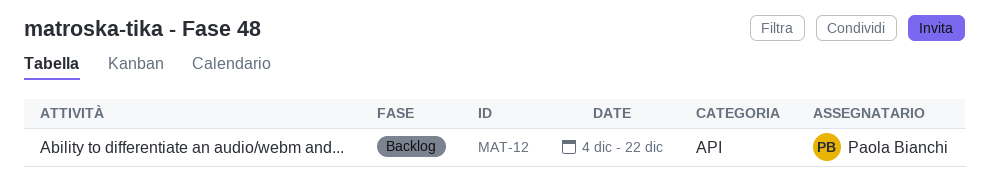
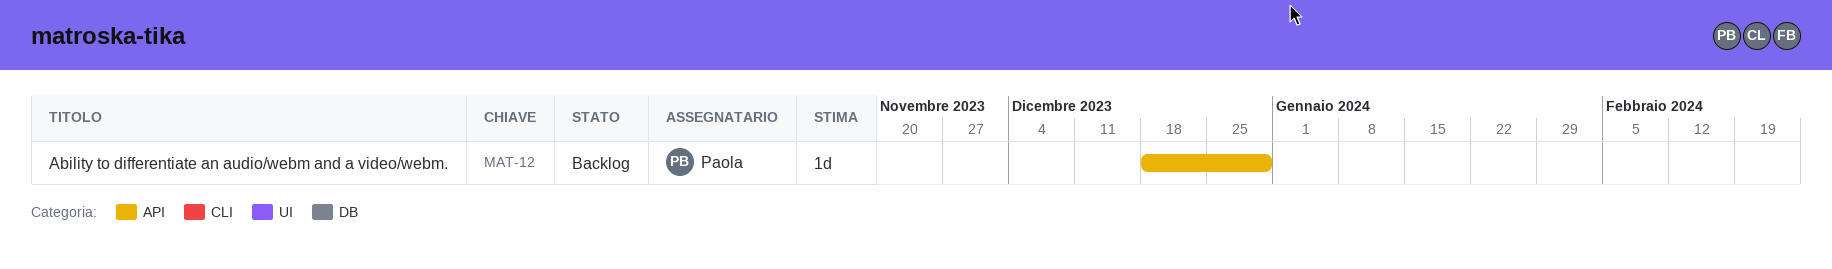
MAT-12, start: Dec 4 -> Dec 18
MAT-12, due: Dec 22 -> Dec 29

